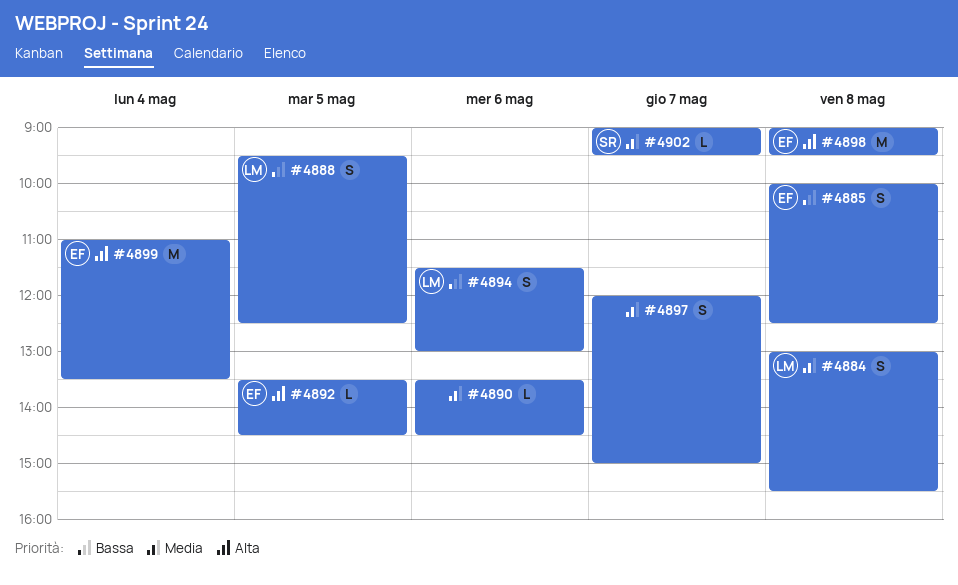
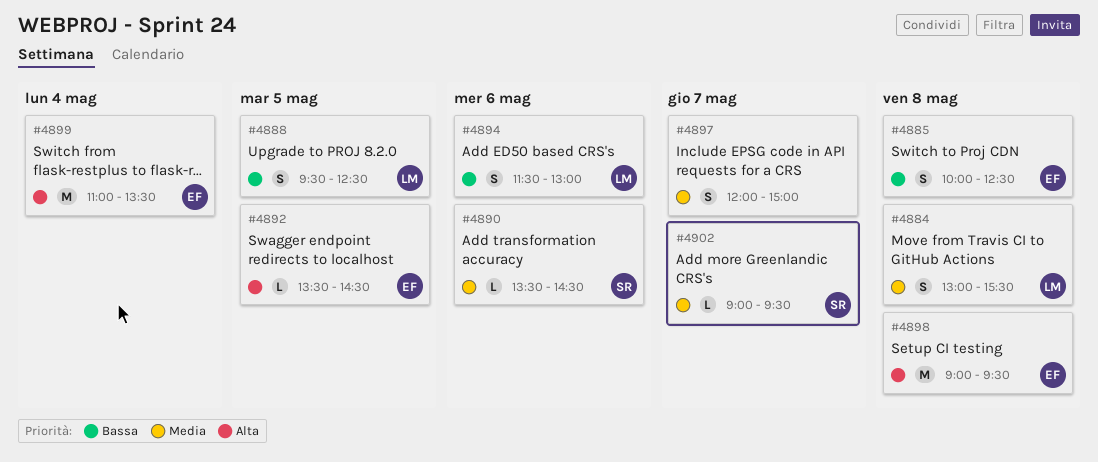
#4890, owner: none -> SR

